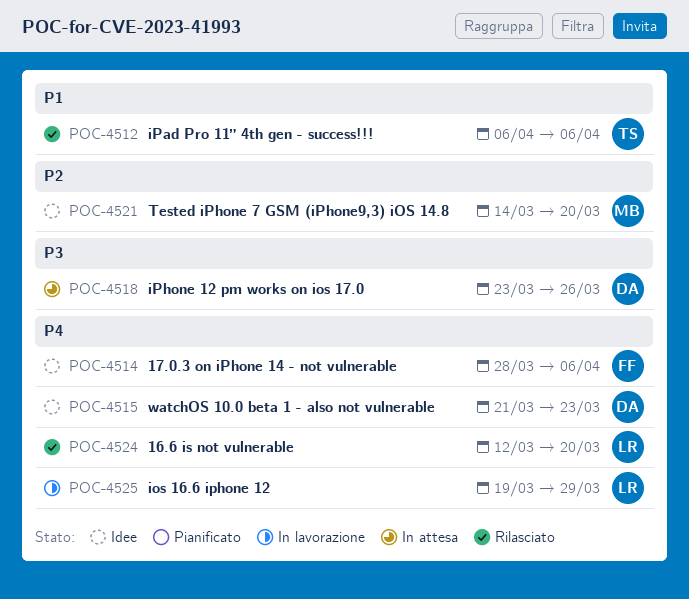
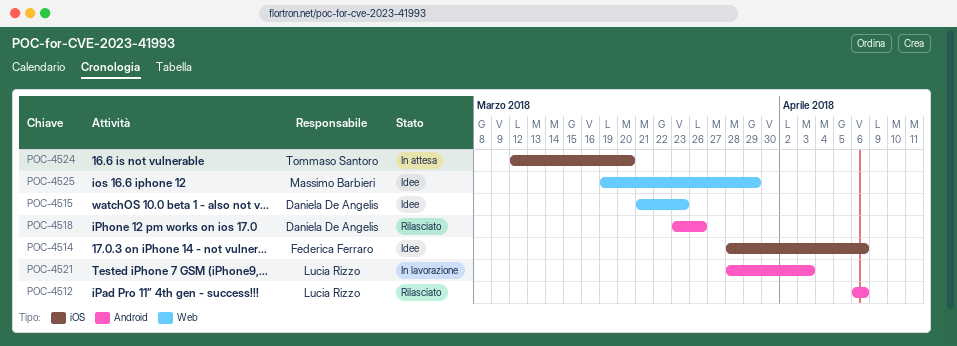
POC-4512, owner: Tommaso Santoro -> Lucia Rizzo
POC-4518, status: In attesa -> Rilasciato
POC-4521, status: Idee -> In lavorazione
POC-4521, owner: Massimo Barbieri -> Lucia Rizzo
POC-4521, start: Mar 14 -> Mar 28
POC-4521, due: Mar 20 -> Apr 3
POC-4524, status: Rilasciato -> In attesa
POC-4524, owner: Lucia Rizzo -> Tommaso Santoro
POC-4525, status: In lavorazione -> Idee
POC-4525, owner: Lucia Rizzo -> Massimo Barbieri

